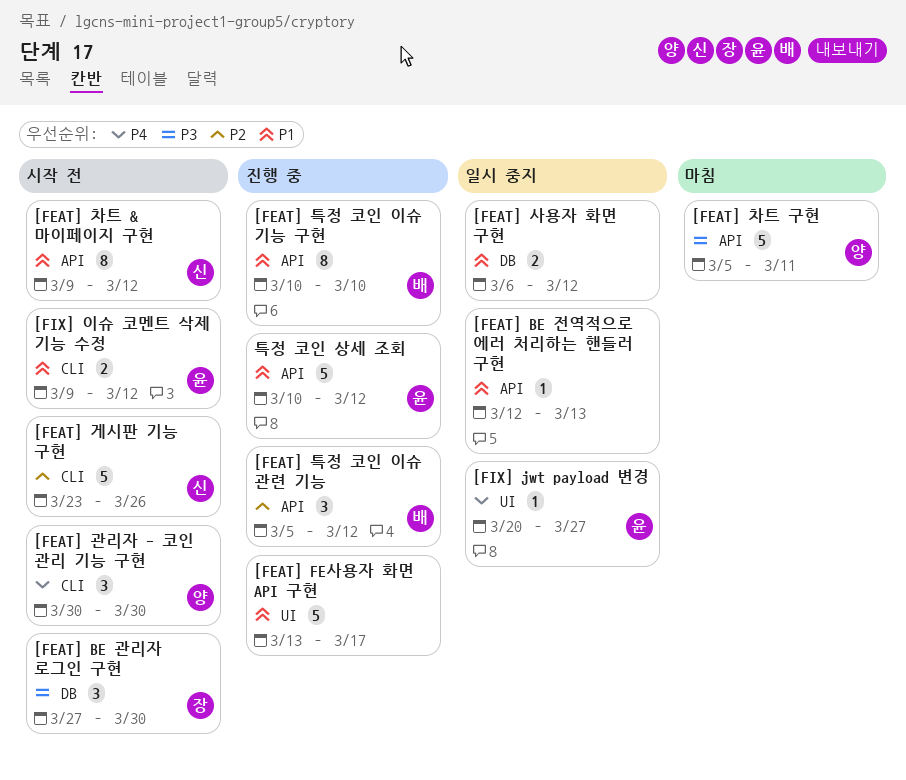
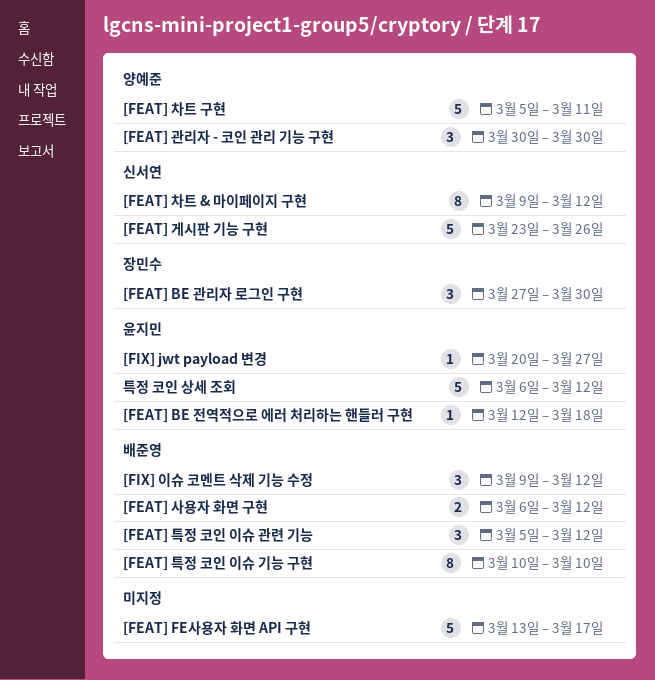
[FEAT] BE 전역적으로 에러 처리하는 핸들러 구현, owner: none -> 윤지민
[FEAT] BE 전역적으로 에러 처리하는 핸들러 구현, due: Mar 13 -> Mar 18
[FEAT] 사용자 화면 구현, owner: none -> 배준영
[FIX] 이슈 코멘트 삭제 기능 수정, owner: 윤지민 -> 배준영
[FIX] 이슈 코멘트 삭제 기능 수정, estimate: 2 -> 3
특정 코인 상세 조회, start: Mar 10 -> Mar 6

